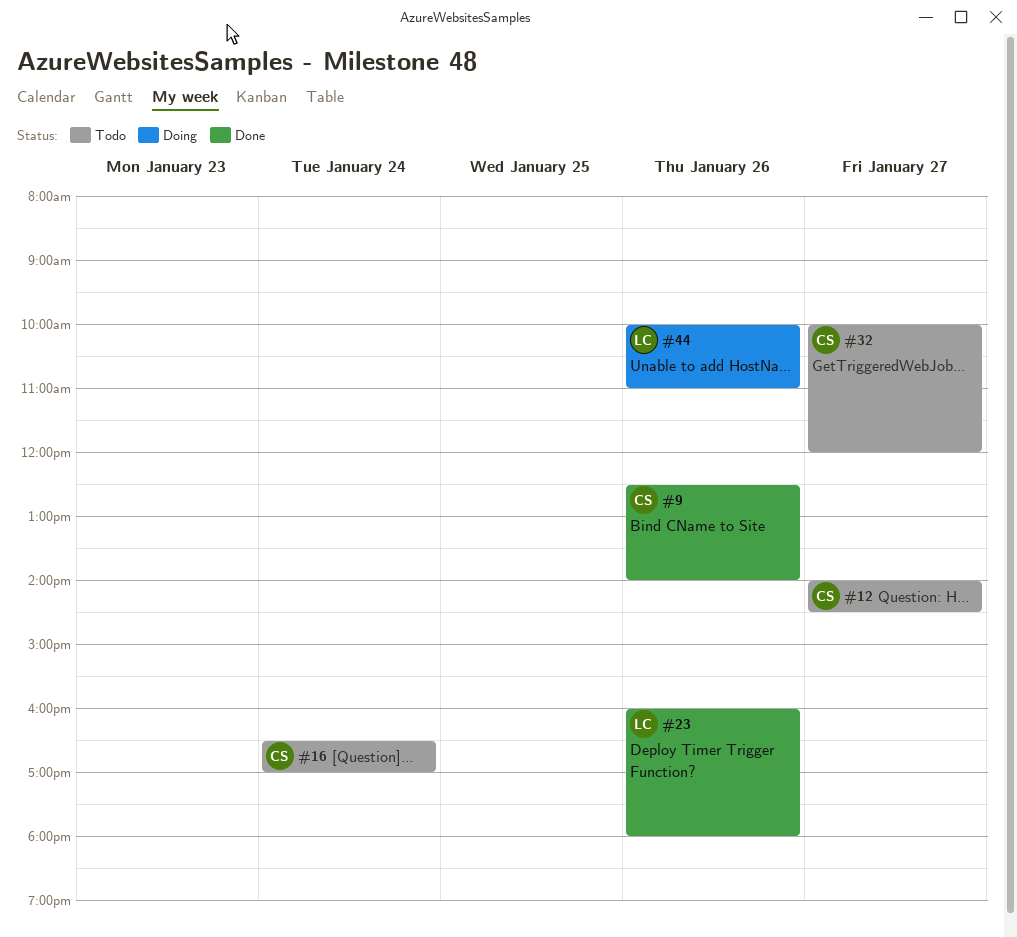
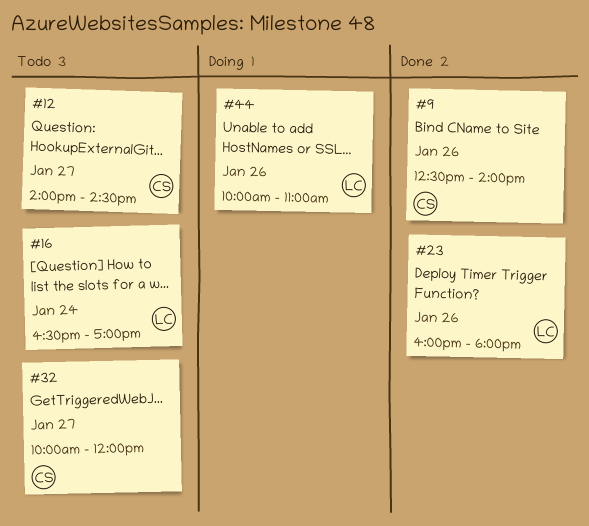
#16, owner: CS -> LC

